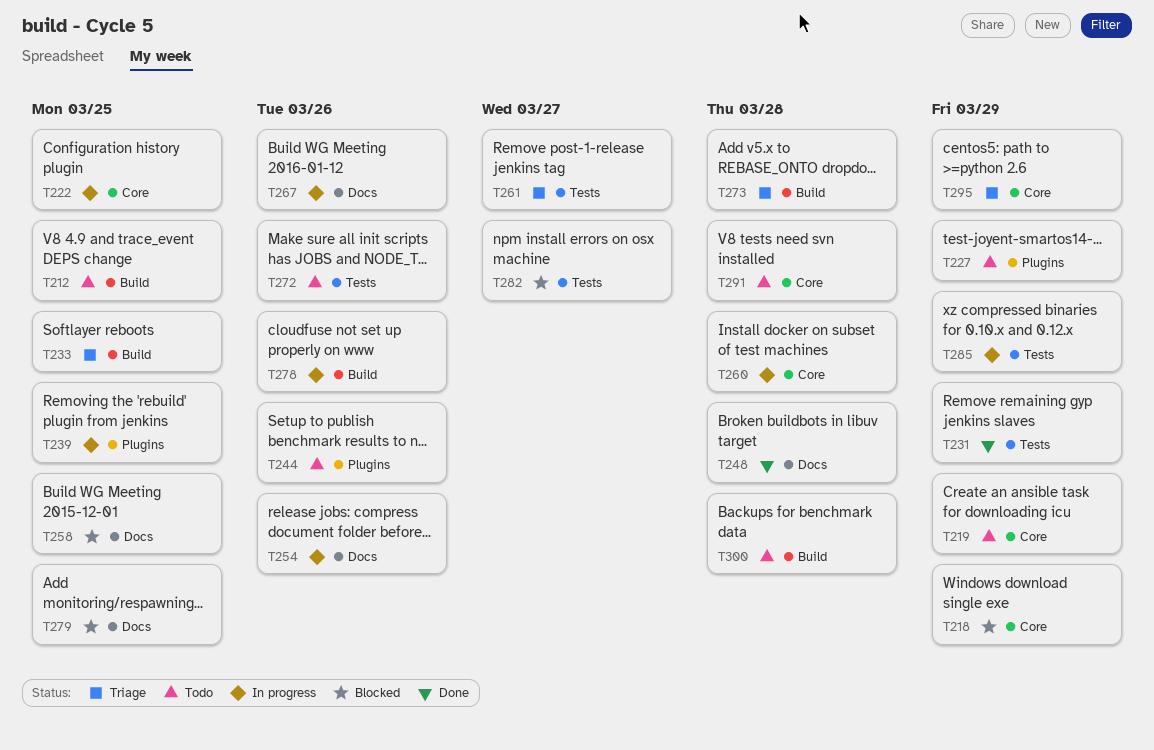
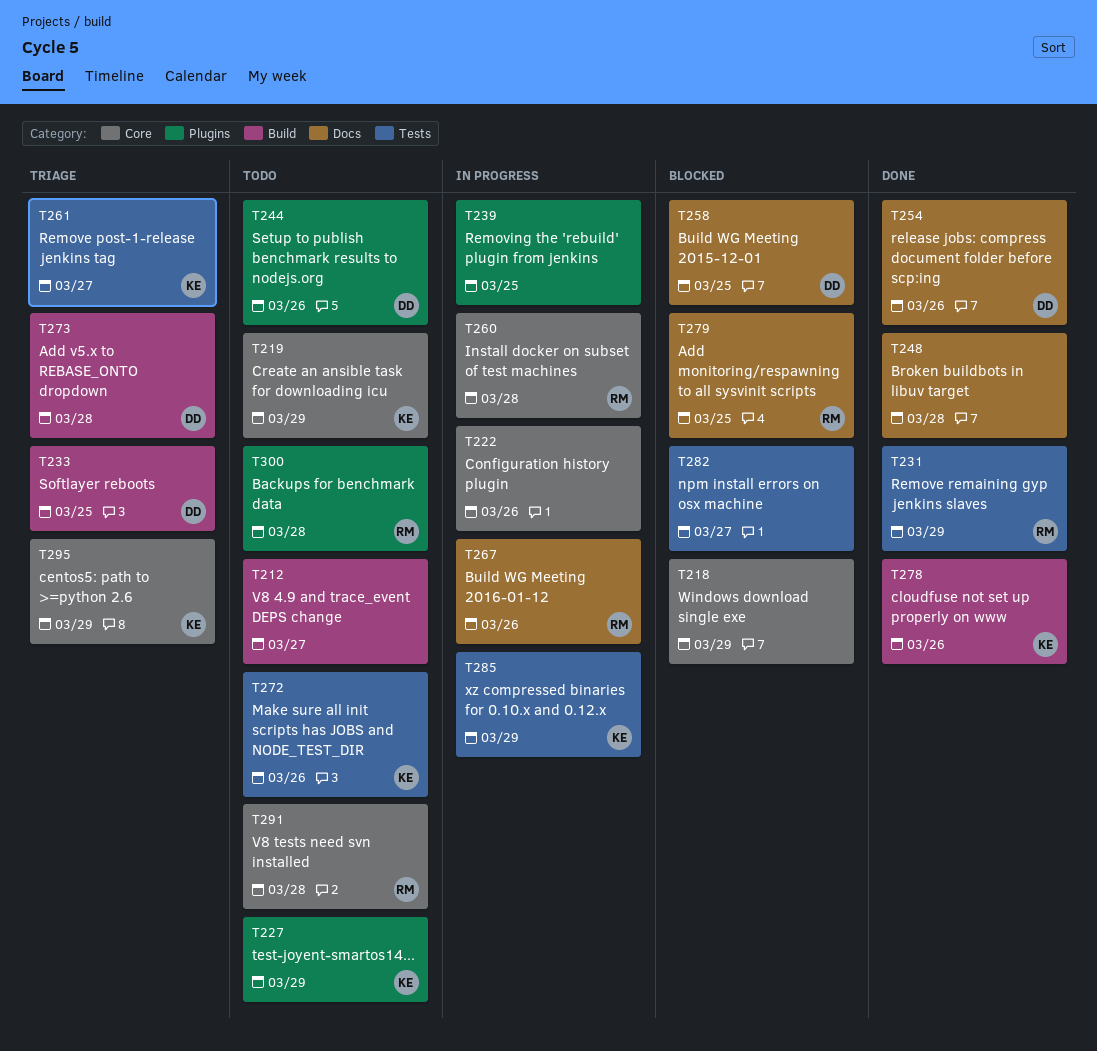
T212, due: Mar 25 -> Mar 27
T222, due: Mar 25 -> Mar 26
T254, status: In progress -> Done
T278, status: In progress -> Done
T300, label: Build -> Plugins

